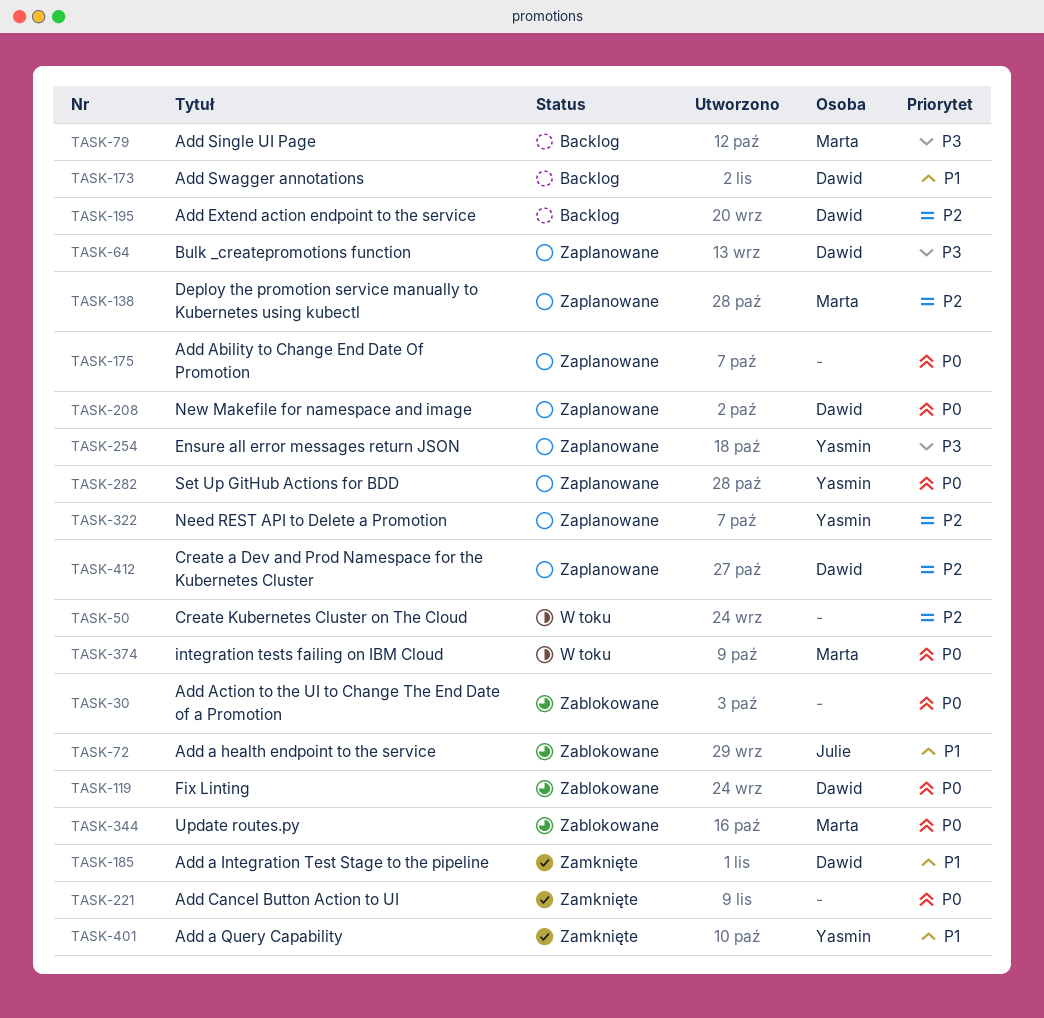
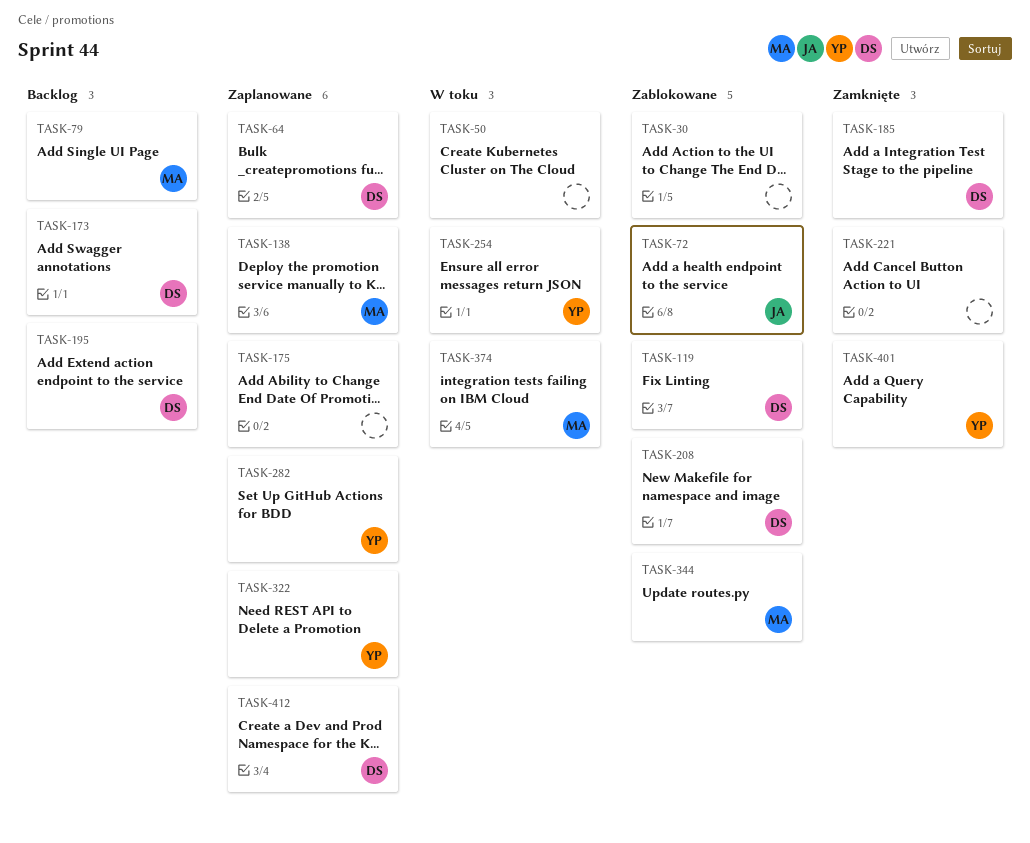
TASK-208, status: Zaplanowane -> Zablokowane
TASK-254, status: Zaplanowane -> W toku

